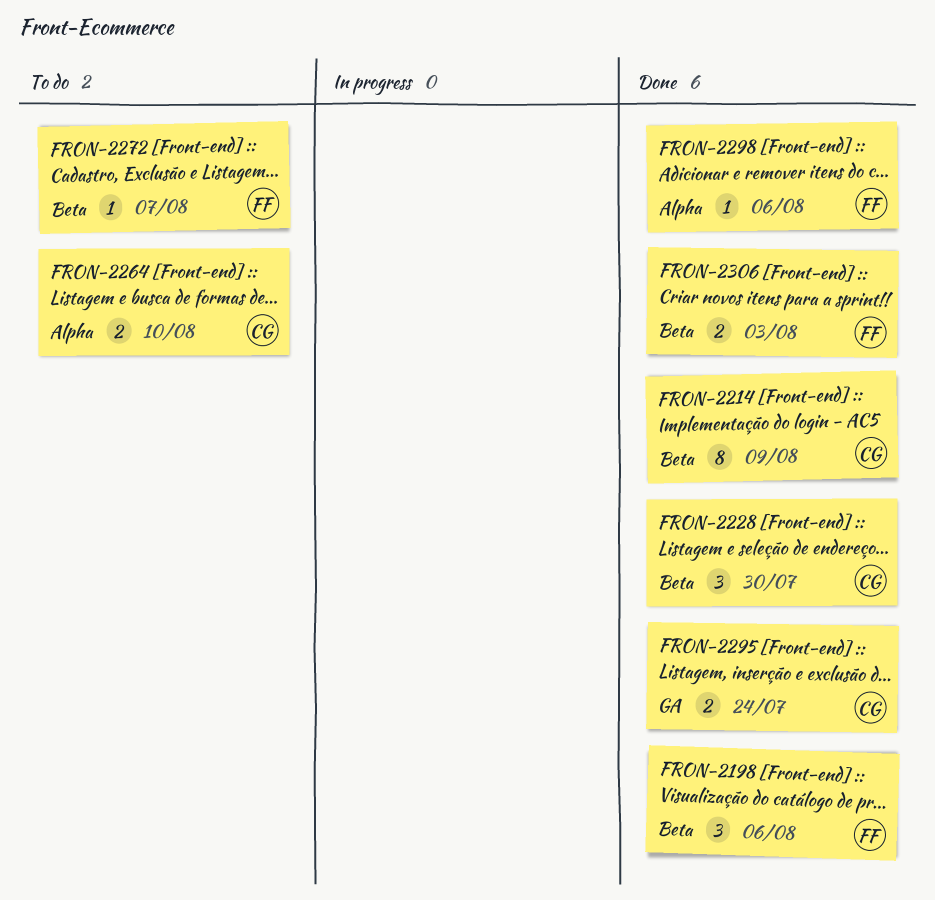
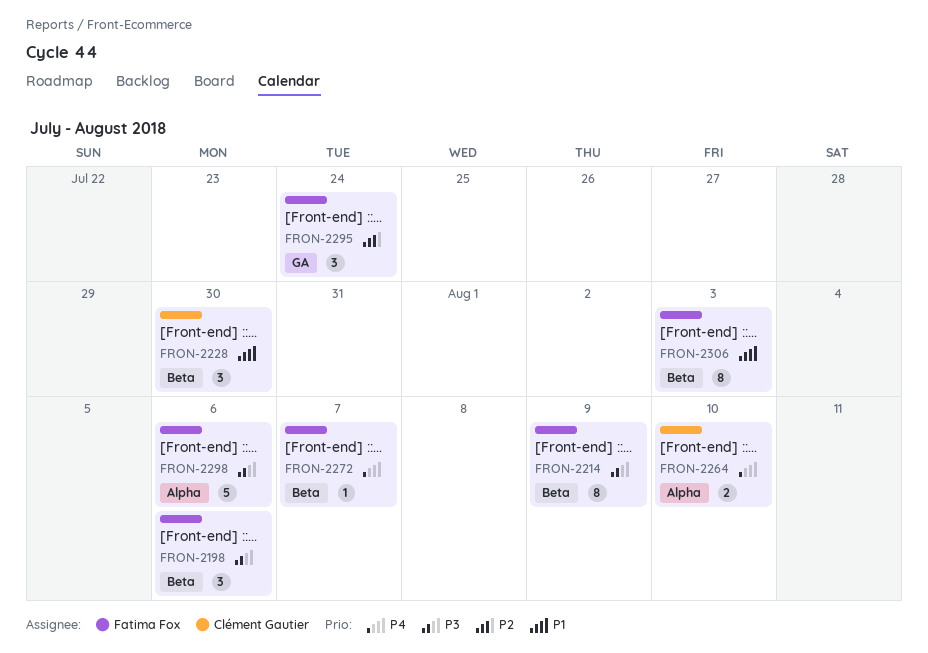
FRON-2214, owner: Clément Gautier -> Fatima Fox
FRON-2295, owner: Clément Gautier -> Fatima Fox
FRON-2295, estimate: 2 -> 3
FRON-2298, estimate: 1 -> 5
FRON-2306, estimate: 2 -> 8

